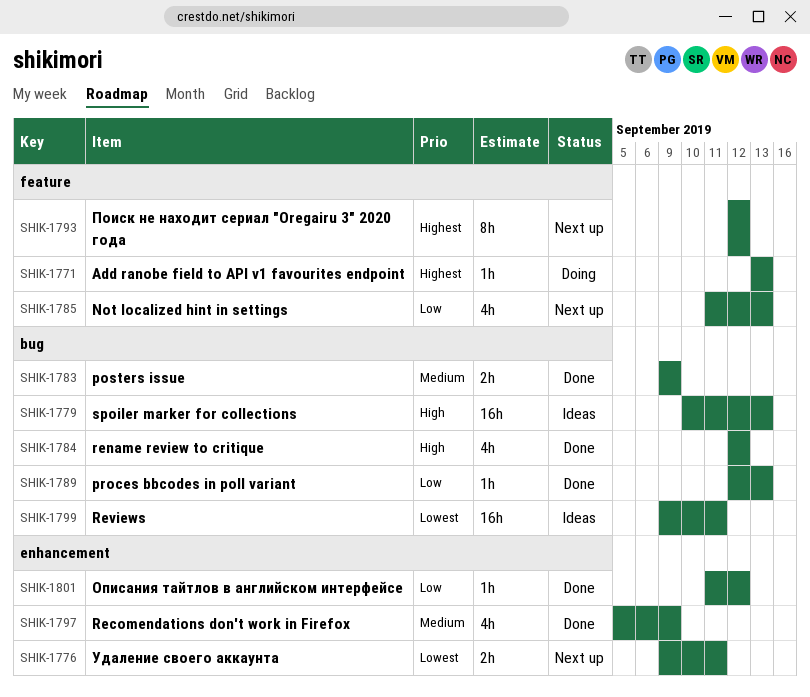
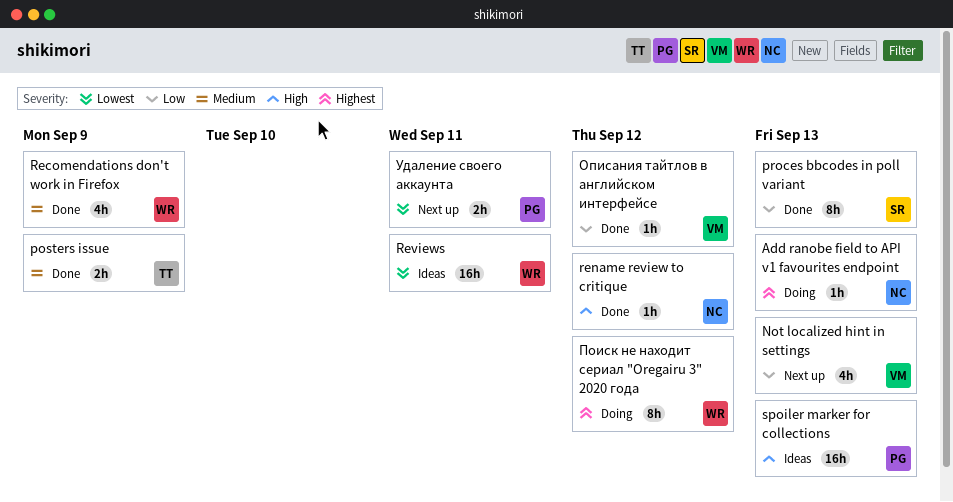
proces bbcodes in poll variant, estimate: 1h -> 8h
rename review to critique, estimate: 4h -> 1h
Поиск не находит сериал "Oregairu 3" 2020 года, status: Next up -> Doing

